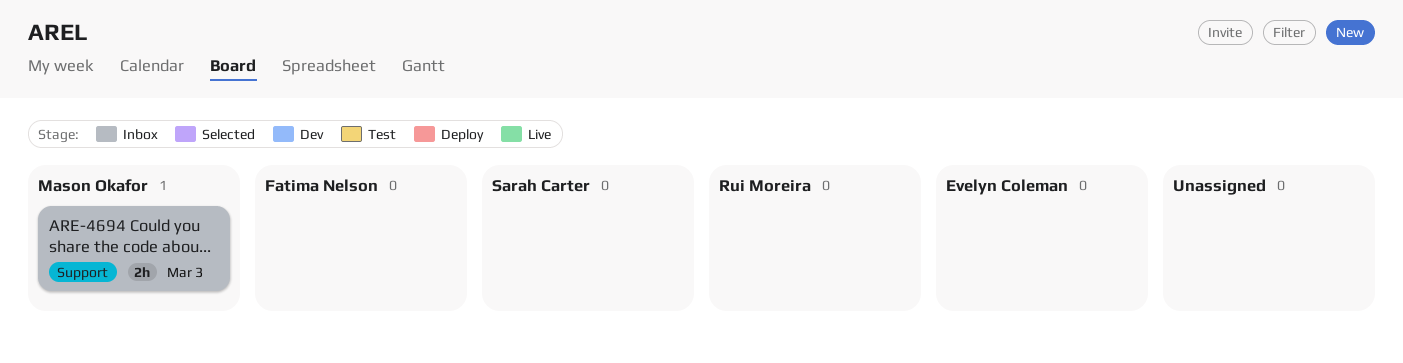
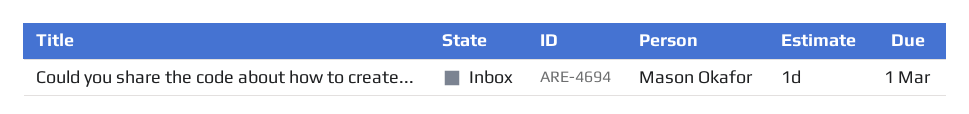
ARE-4694, estimate: 2h -> 1d
ARE-4694, due: Mar 3 -> Mar 1

